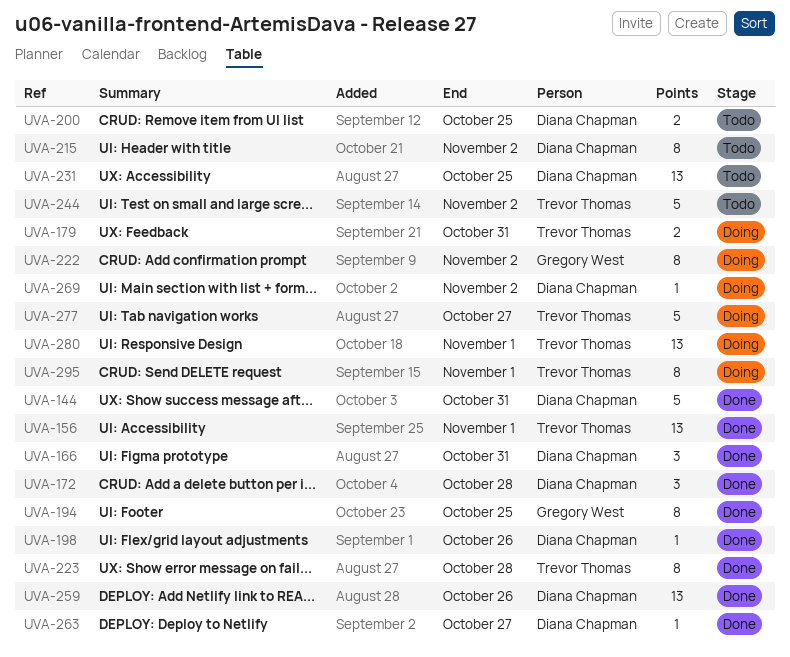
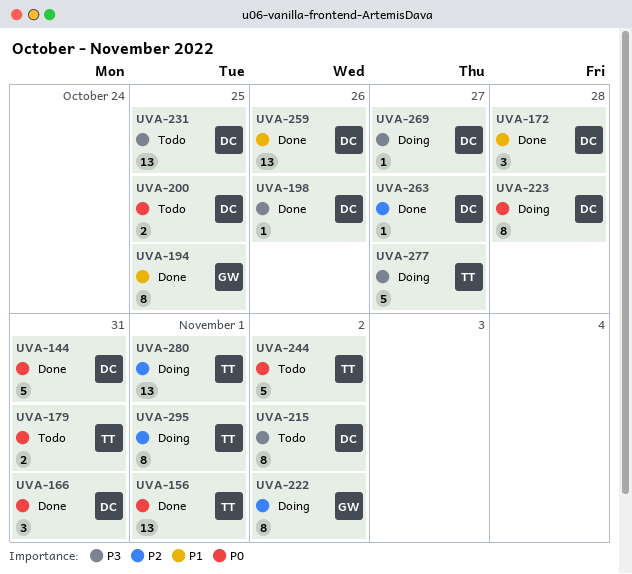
UVA-179, status: Doing -> Todo
UVA-223, status: Done -> Doing
UVA-223, owner: Trevor Thomas -> Diana Chapman
UVA-269, due: Nov 2 -> Oct 27

